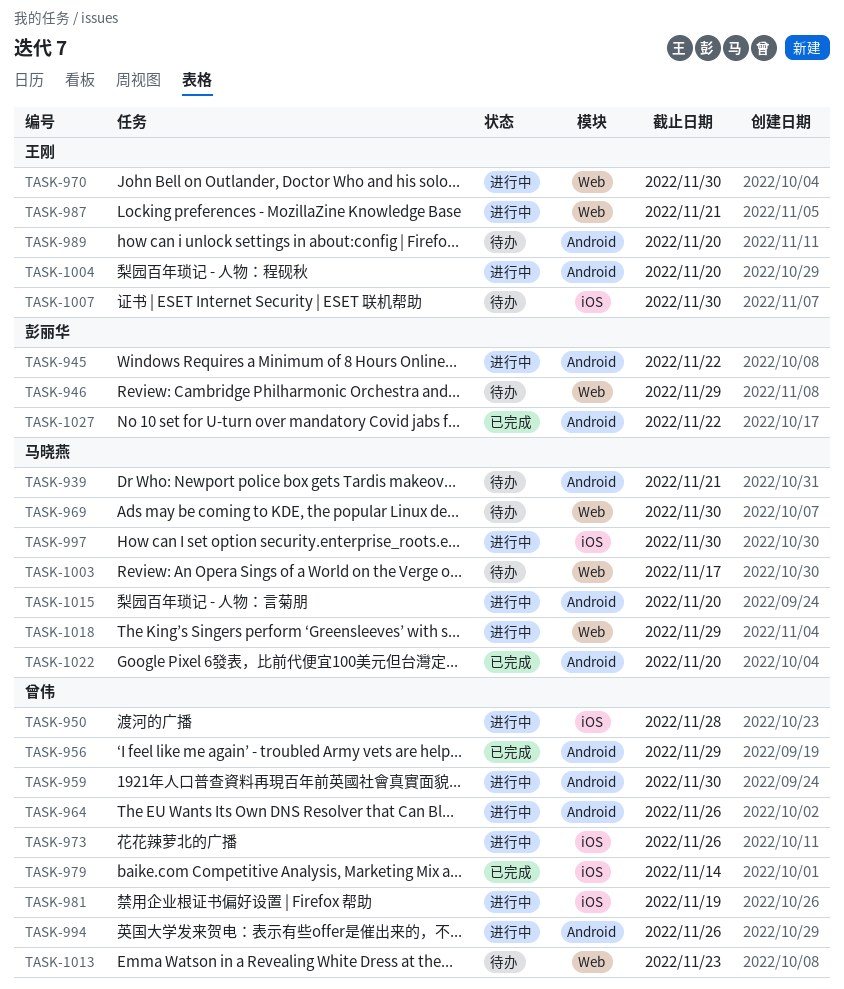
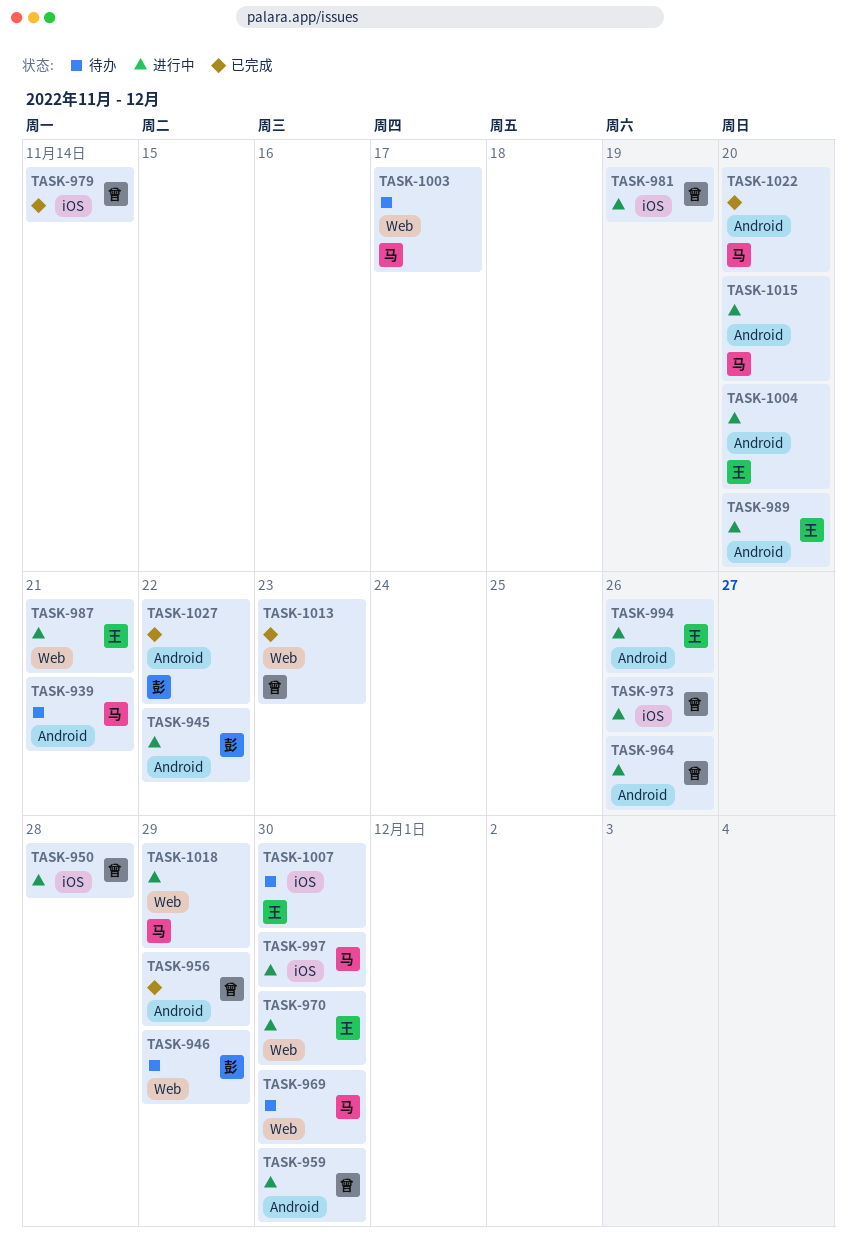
TASK-989, status: 待办 -> 进行中
TASK-994, owner: 曾伟 -> 王刚
TASK-1013, status: 待办 -> 已完成

